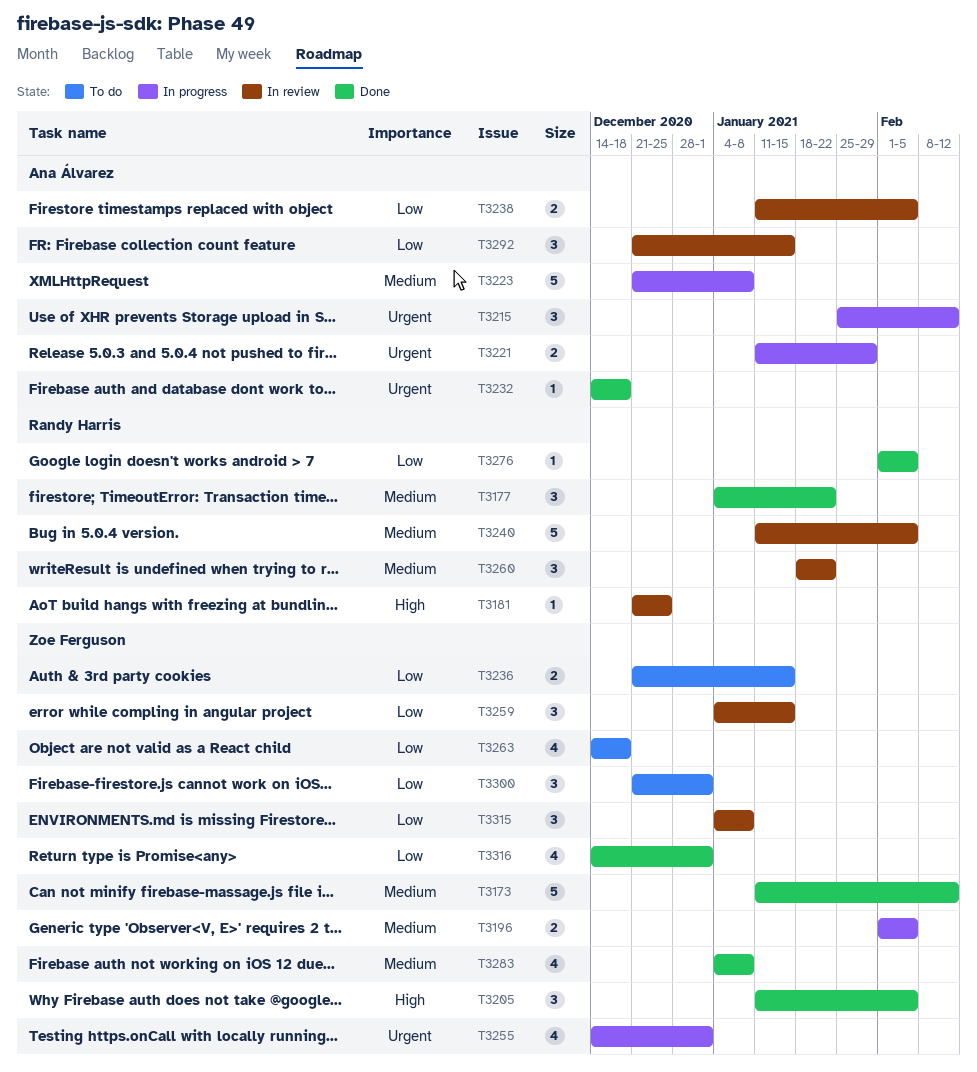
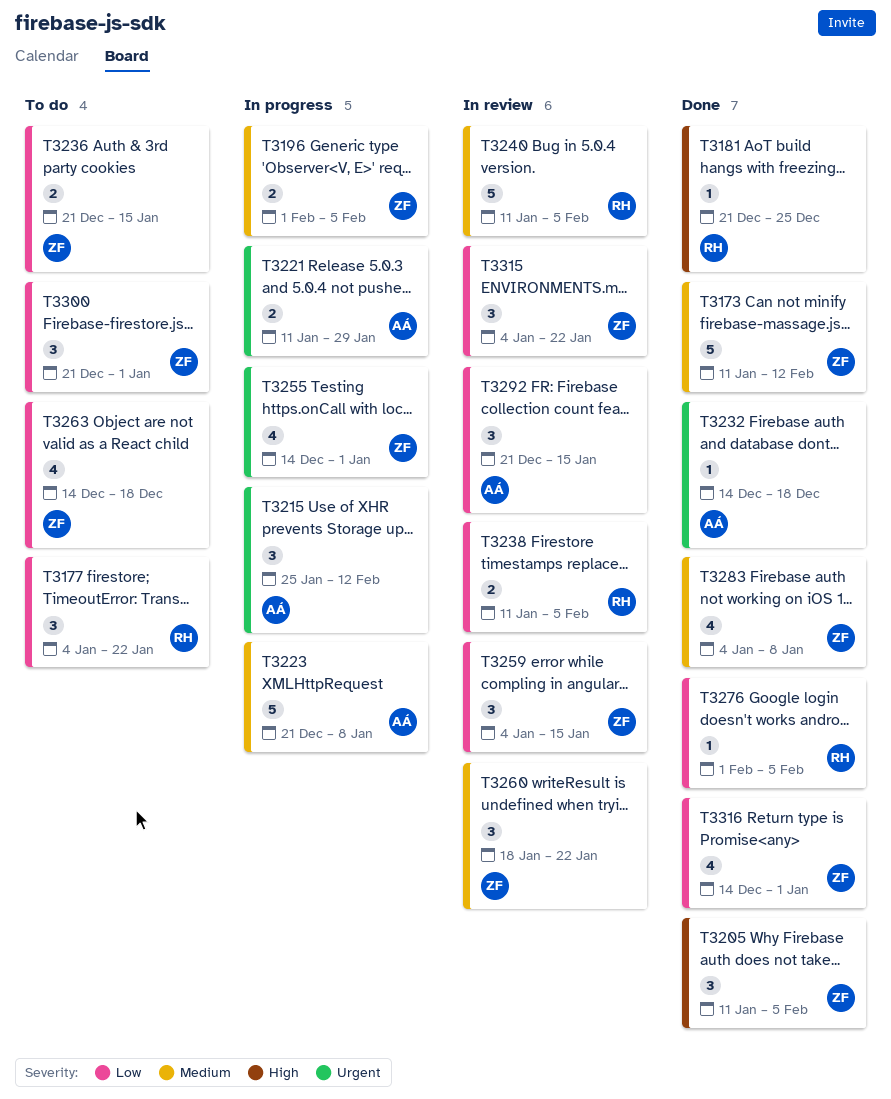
T3177, status: Done -> To do
T3177, priority: Medium -> Low
T3181, status: In review -> Done
T3238, owner: Ana Álvarez -> Randy Harris
T3260, owner: Randy Harris -> Zoe Ferguson
T3315, due: Jan 8 -> Jan 22

